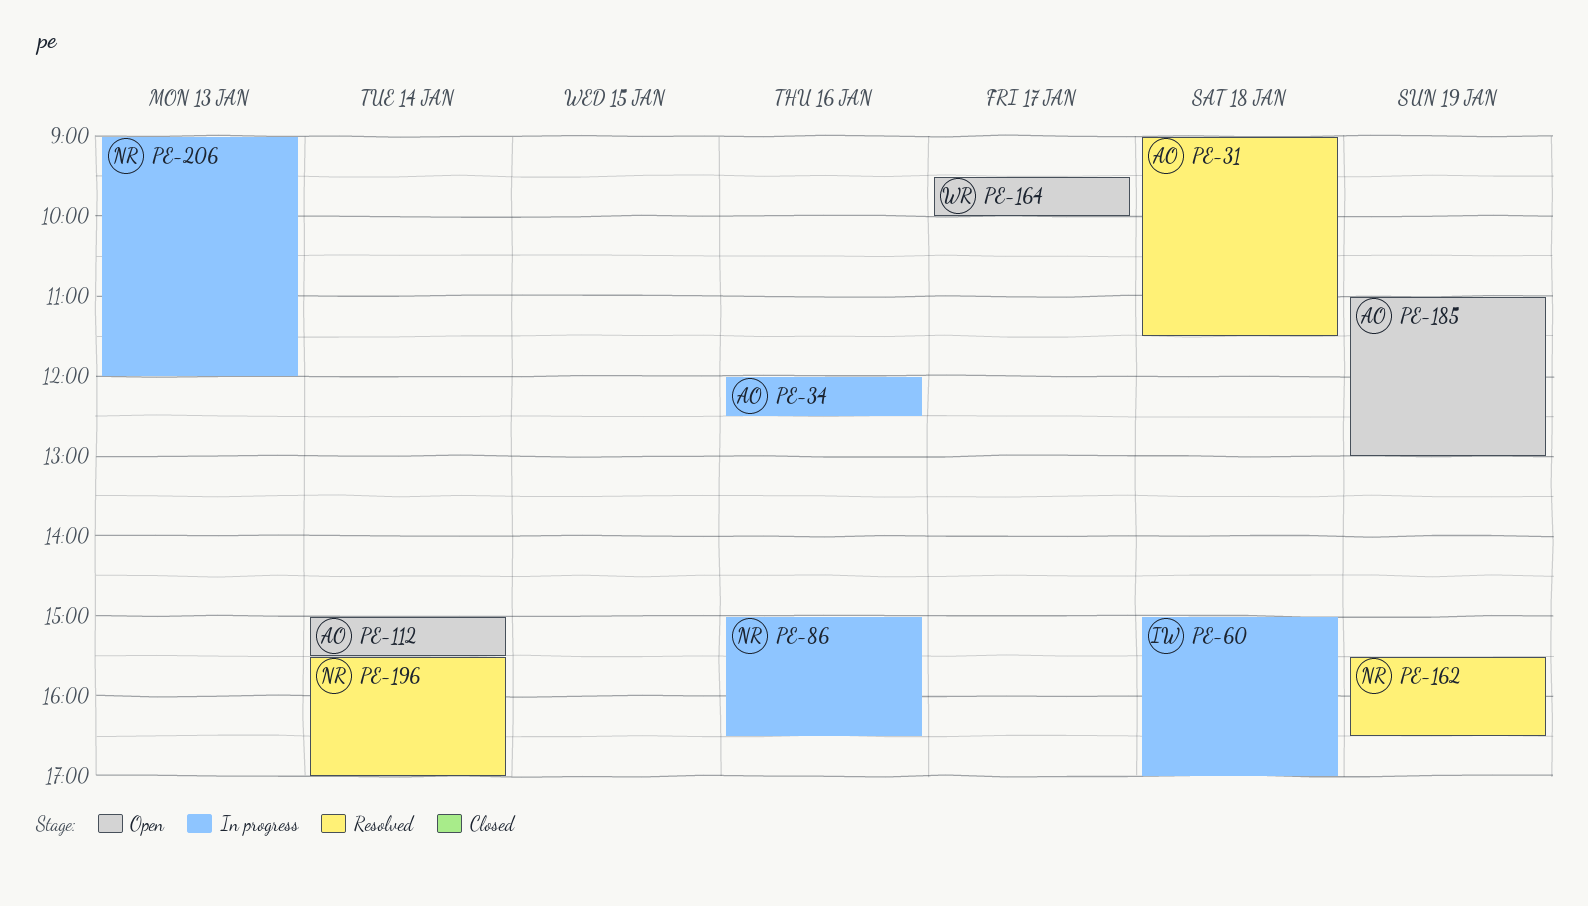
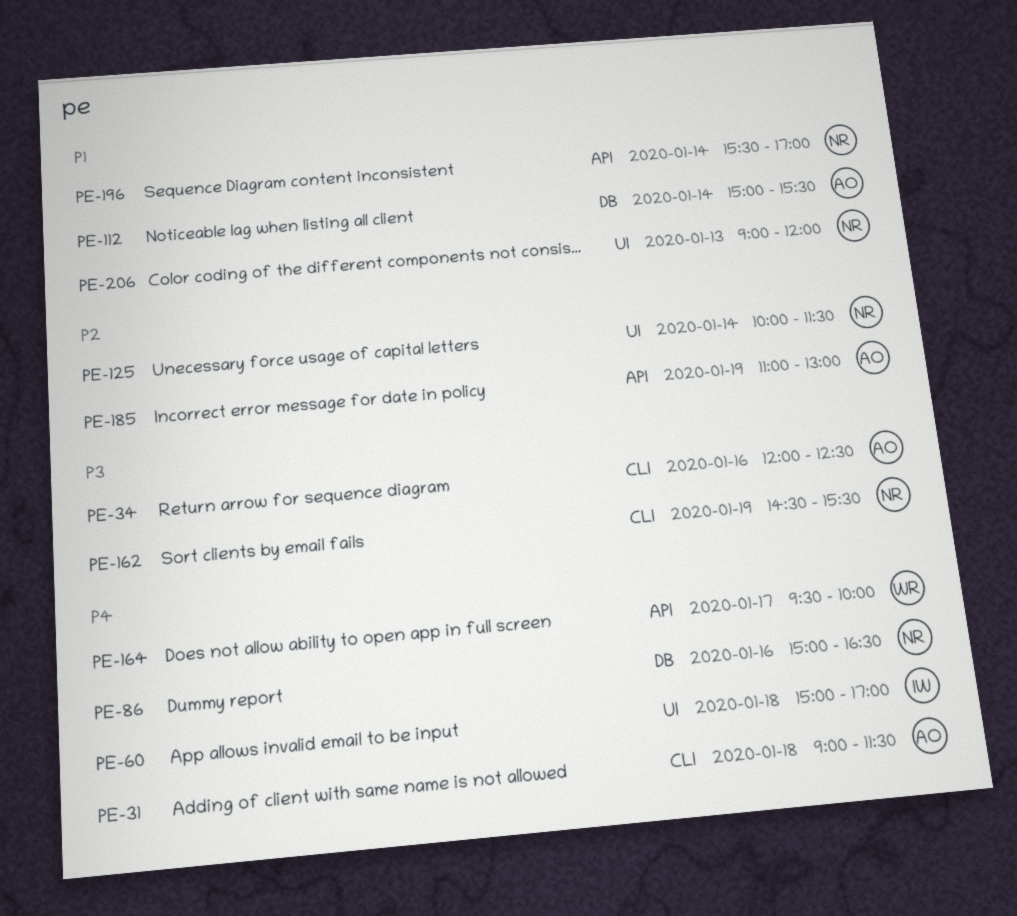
PE-125: none -> present
PE-162, begins: 15:30 -> 14:30
PE-162, ends: 16:30 -> 15:30

